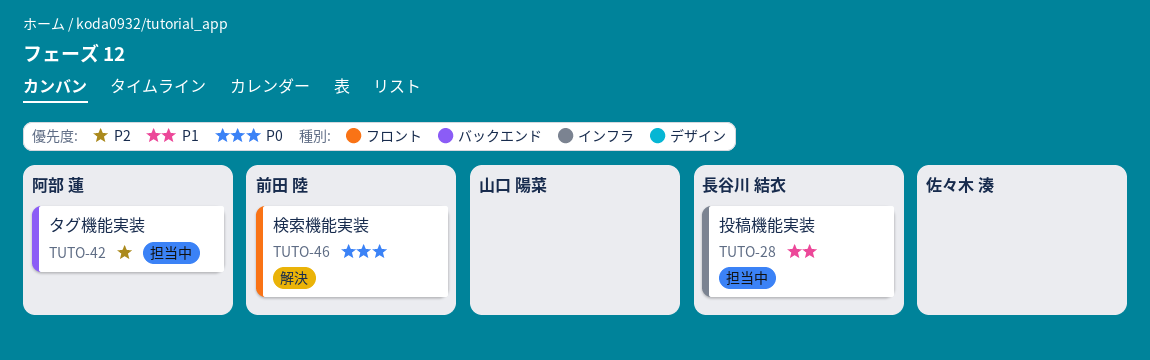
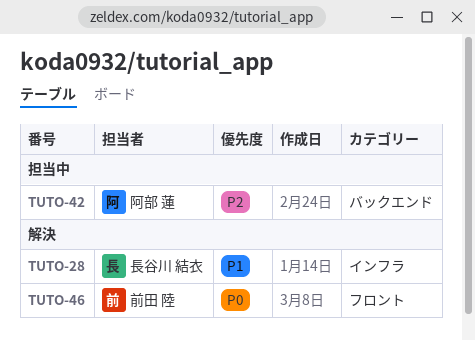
TUTO-28, status: 担当中 -> 解決

